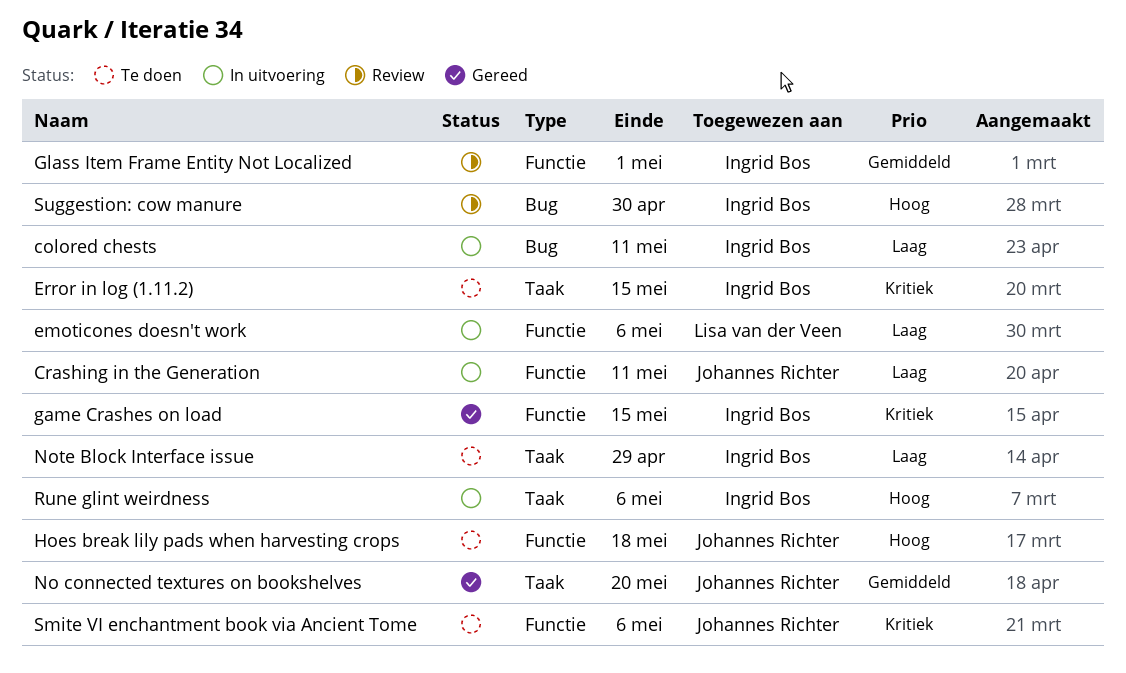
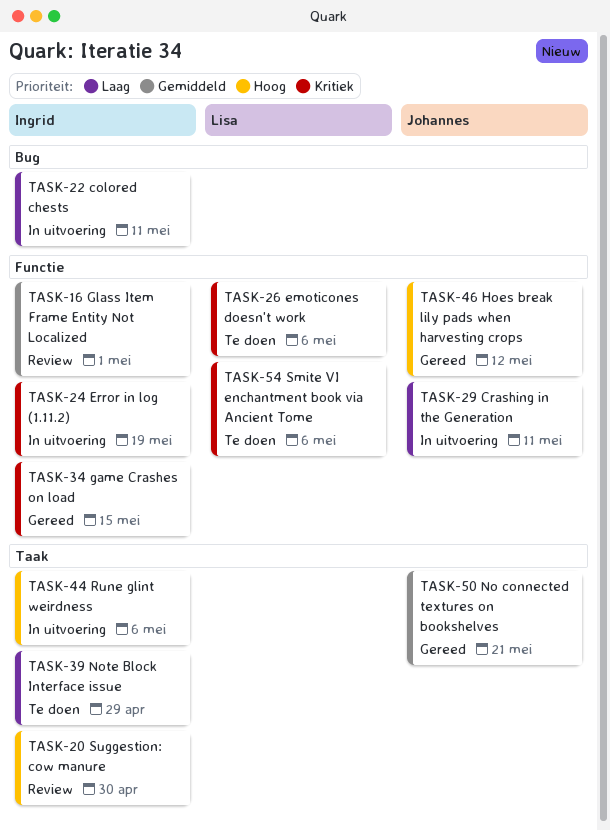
emoticones doesn't work, status: In uitvoering -> Te doen
emoticones doesn't work, priority: Laag -> Kritiek
Error in log (1.11.2), status: Te doen -> In uitvoering
Error in log (1.11.2), label: Taak -> Functie
Error in log (1.11.2), due: May 15 -> May 19
Hoes break lily pads when harvesting crops, status: Te doen -> Gereed
Hoes break lily pads when harvesting crops, due: May 18 -> May 12
No connected textures on bookshelves, due: May 20 -> May 21
Smite VI enchantment book via Ancient Tome, owner: Johannes Richter -> Lisa van der Veen
Suggestion: cow manure, label: Bug -> Taak

